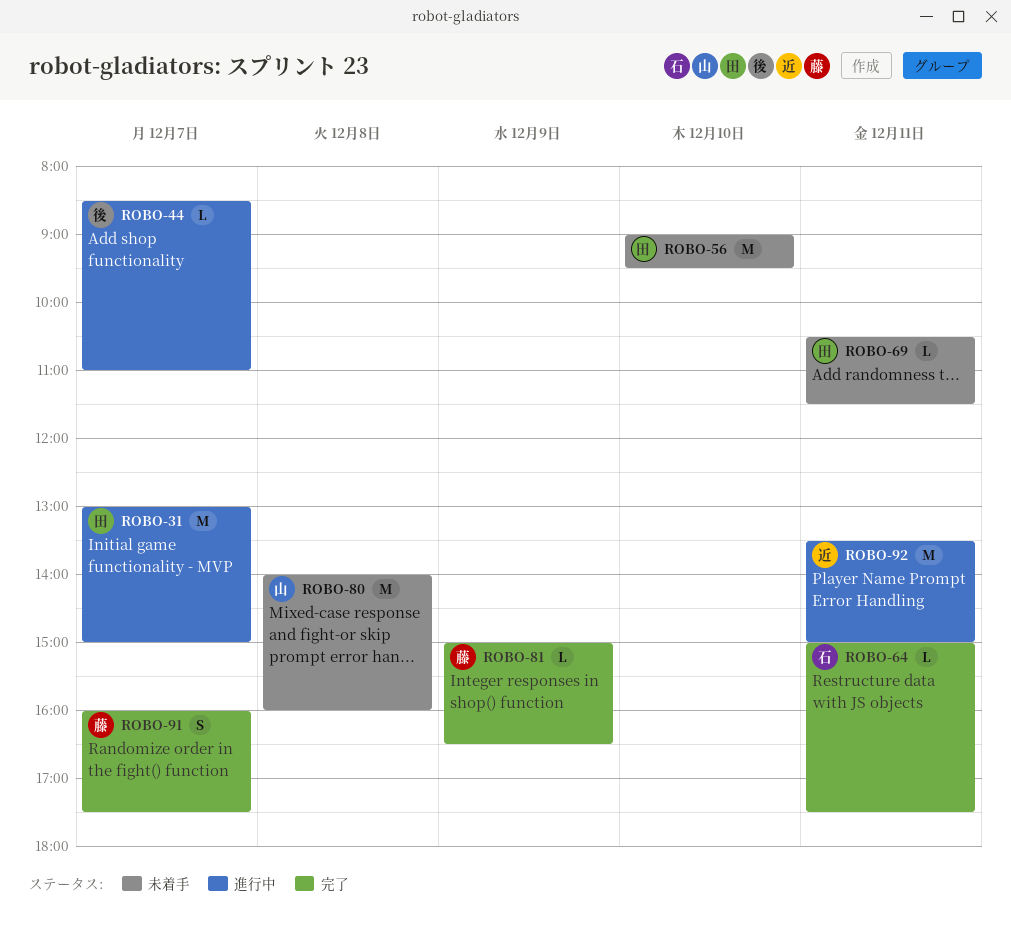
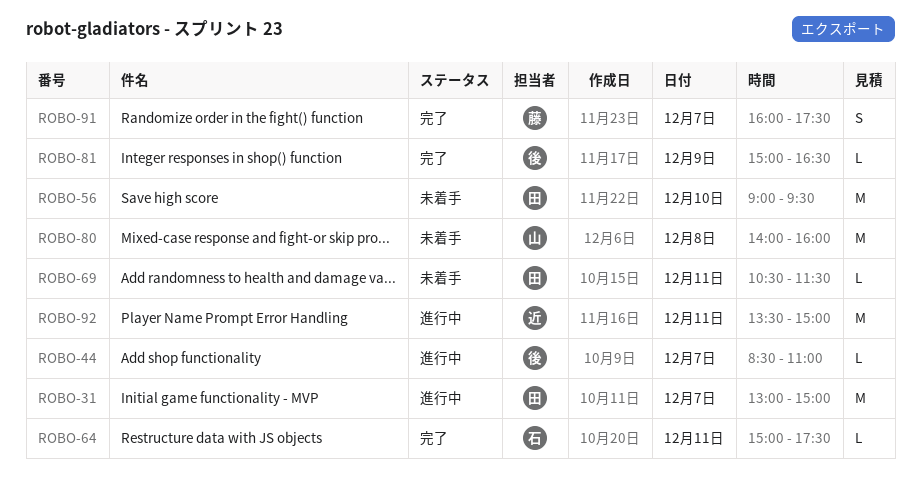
ROBO-81, owner: 藤 -> 後

